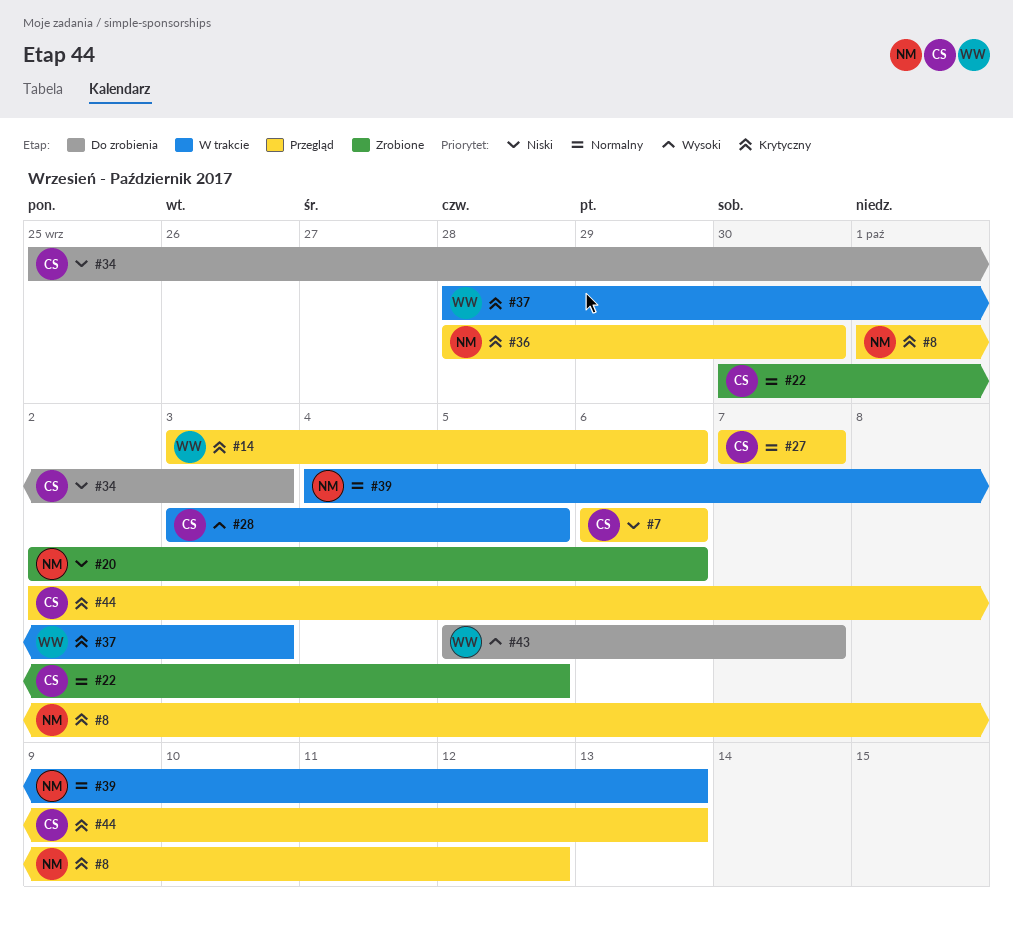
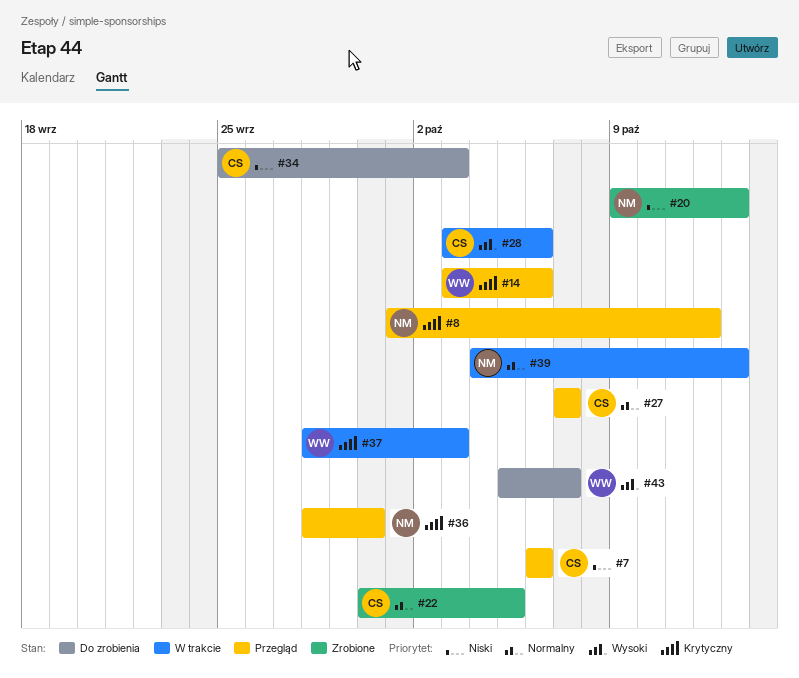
#20, start: Oct 2 -> Oct 9
#20, due: Oct 6 -> Oct 13
#28, due: Oct 5 -> Oct 6
#44: present -> none

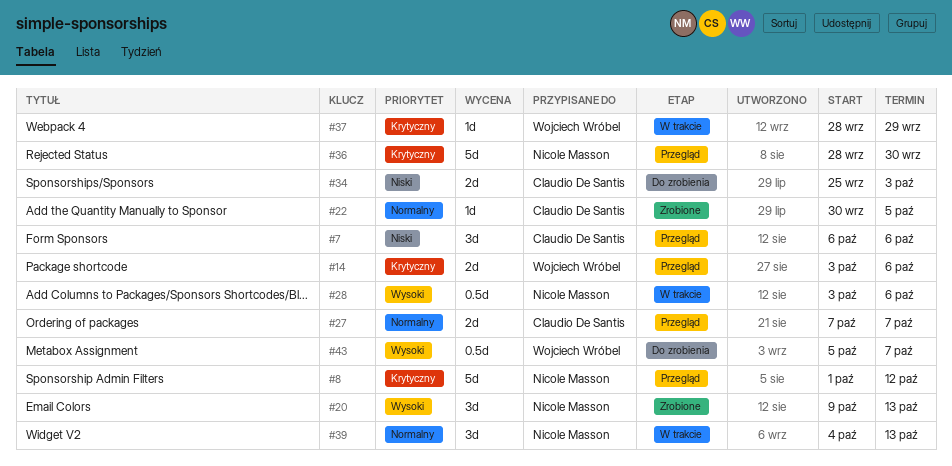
#20, priority: Niski -> Wysoki
#28, owner: Claudio De Santis -> Nicole Masson
#37, due: Oct 3 -> Sep 29

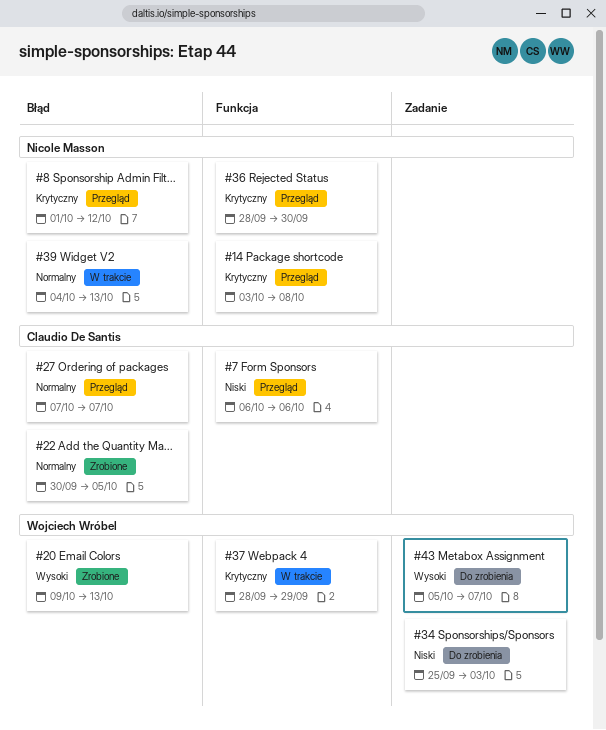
#14, owner: Wojciech Wróbel -> Nicole Masson
#14, due: Oct 6 -> Oct 8
#20, owner: Nicole Masson -> Wojciech Wróbel
#28: present -> none
#34, owner: Claudio De Santis -> Wojciech Wróbel

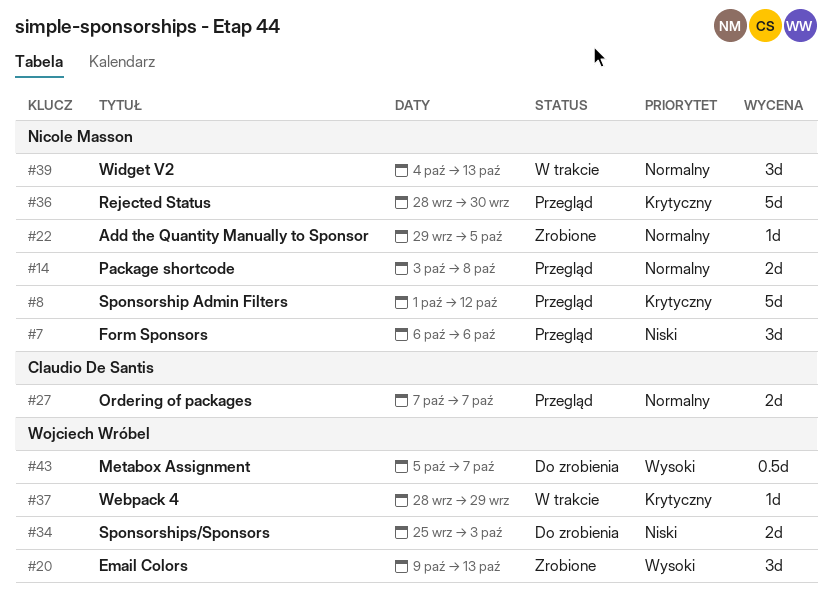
#7, owner: Claudio De Santis -> Nicole Masson
#14, priority: Krytyczny -> Normalny
#22, owner: Claudio De Santis -> Nicole Masson
#22, start: Sep 30 -> Sep 29

